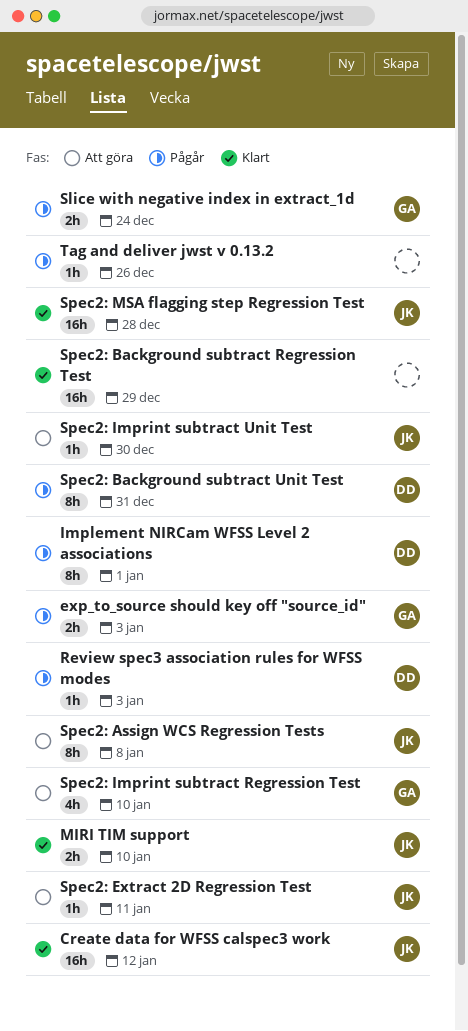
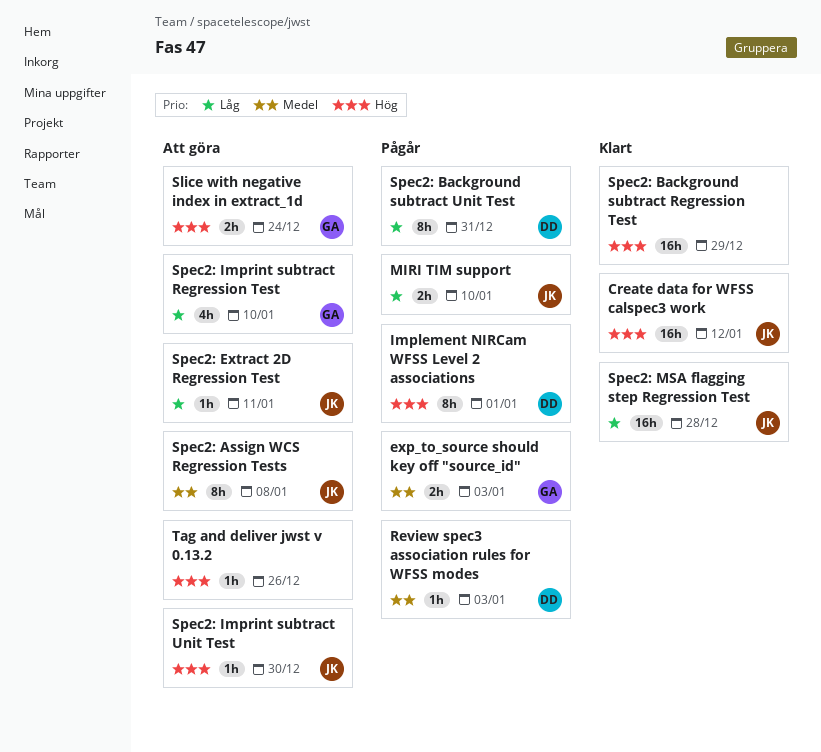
MIRI TIM support, status: Klart -> Pågår
Slice with negative index in extract_1d, status: Pågår -> Att göra
Tag and deliver jwst v 0.13.2, status: Pågår -> Att göra

